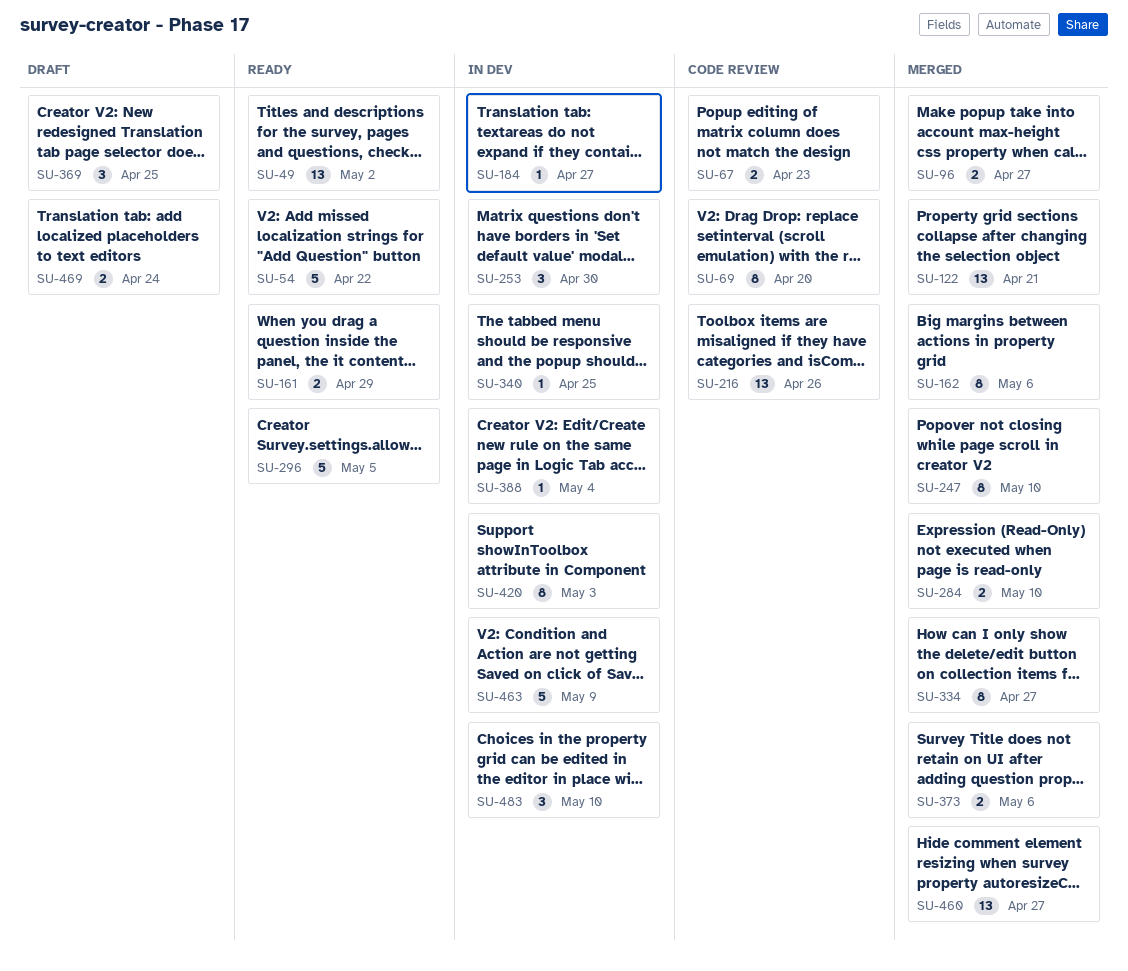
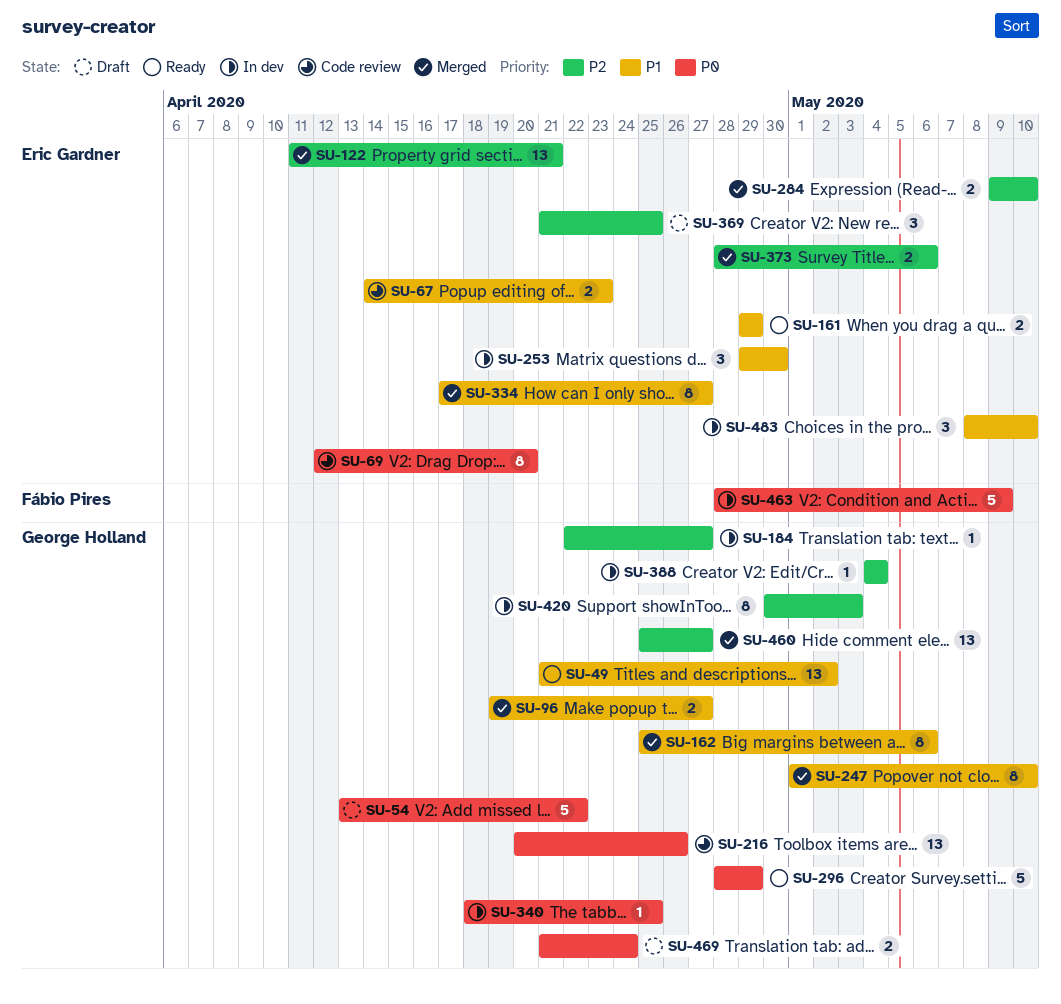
SU-54, status: Ready -> Draft
SU-296, due: May 5 -> Apr 29

